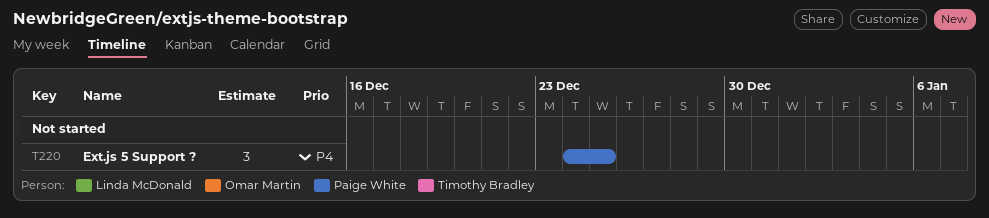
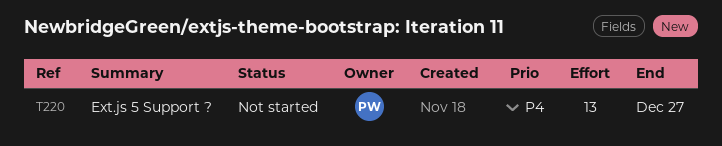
T220, estimate: 3 -> 13
T220, due: Dec 25 -> Dec 27

